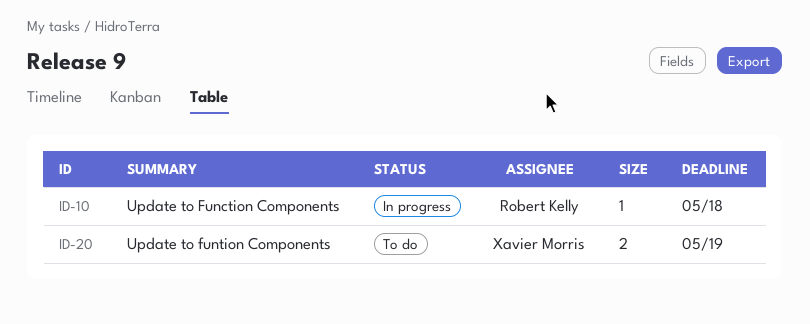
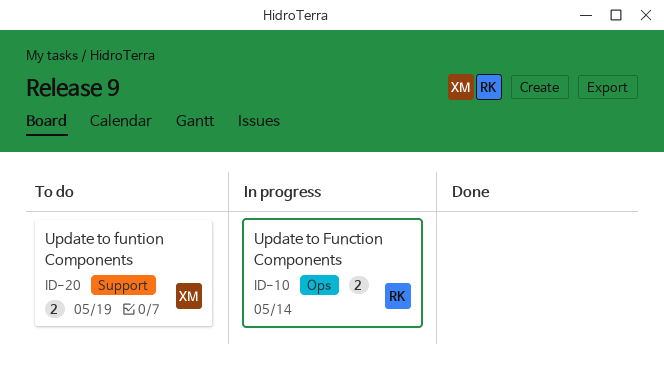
ID-10, estimate: 1 -> 2
ID-10, due: May 18 -> May 14

